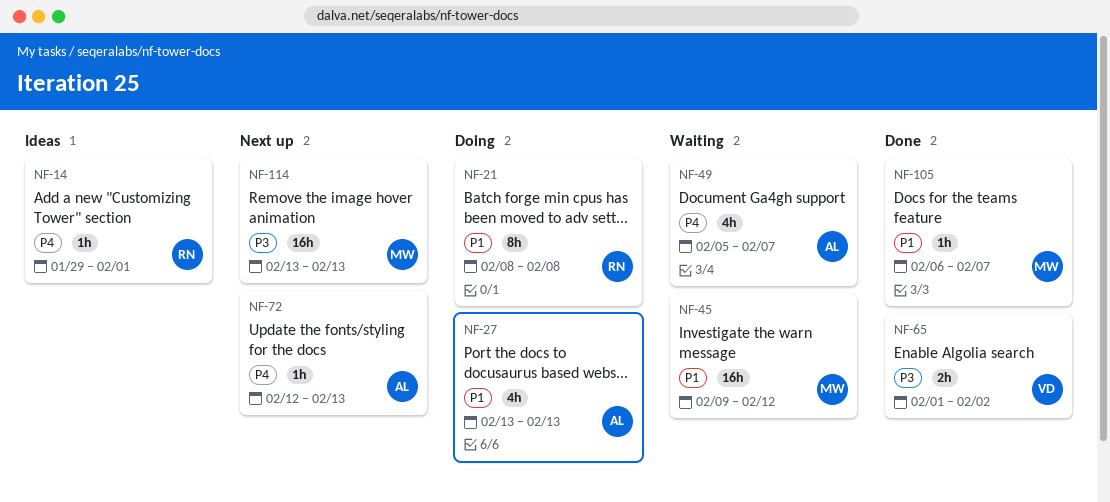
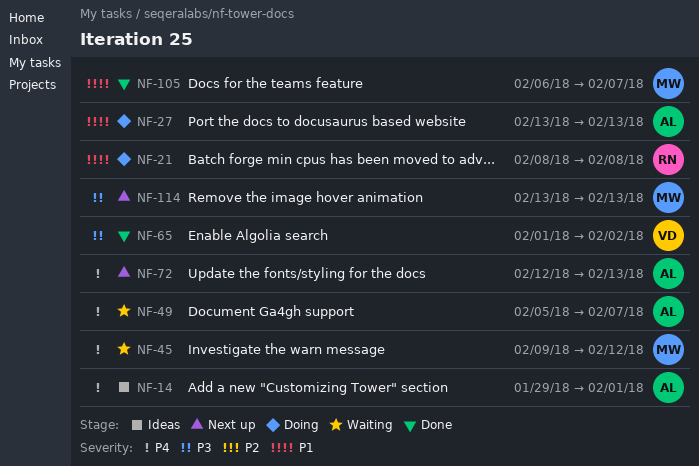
NF-14, owner: RN -> AL
NF-45, priority: P1 -> P4

